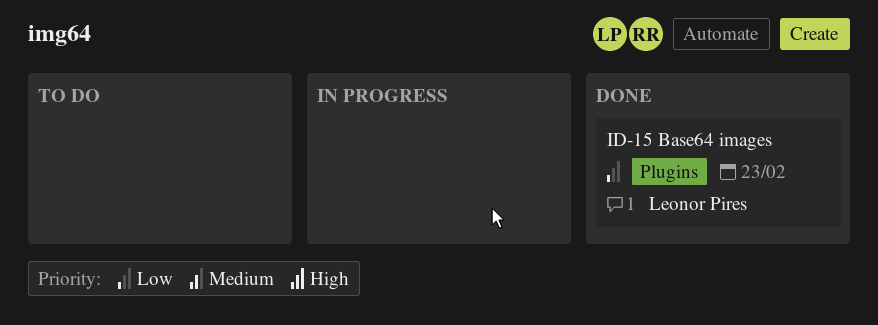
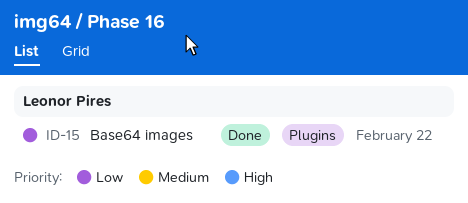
ID-15, due: Feb 23 -> Feb 22

